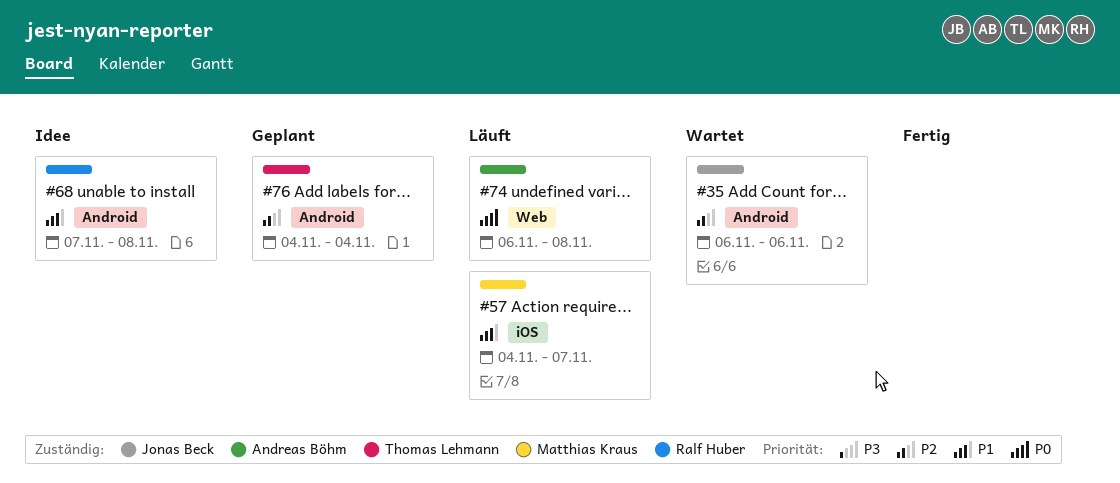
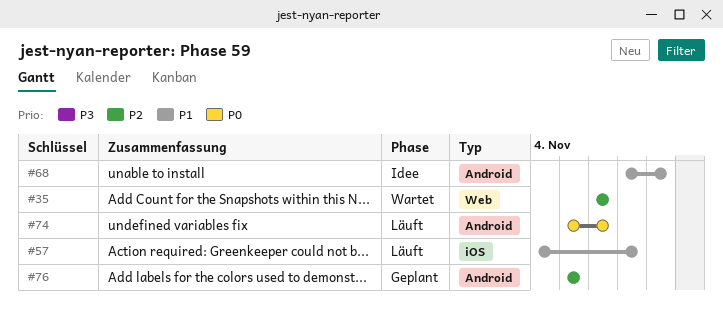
#35, label: Android -> Web
#74, label: Web -> Android
#74, start: Nov 6 -> Nov 5
#74, due: Nov 8 -> Nov 6
#76, start: Nov 4 -> Nov 5
#76, due: Nov 4 -> Nov 5

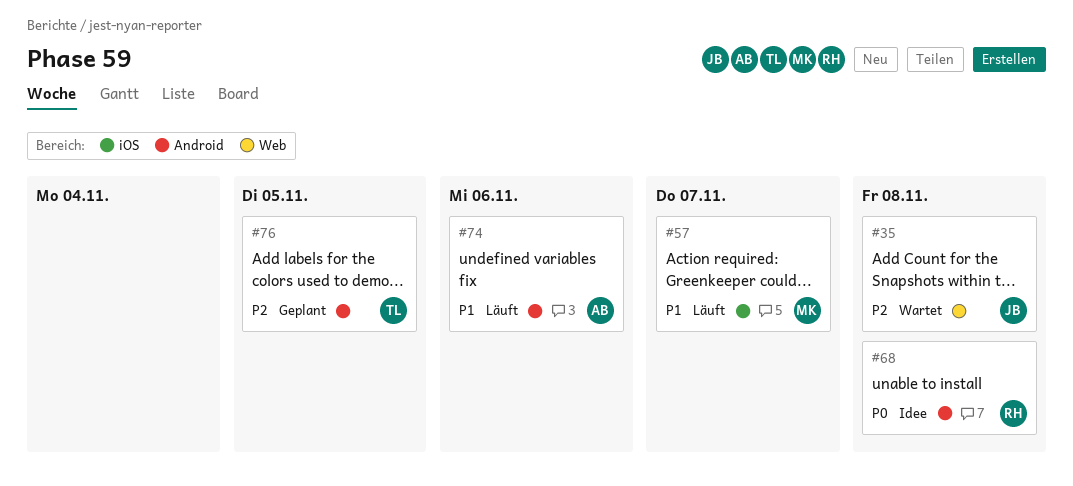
#35, due: Nov 6 -> Nov 8
#68, priority: P1 -> P0
#74, priority: P0 -> P1

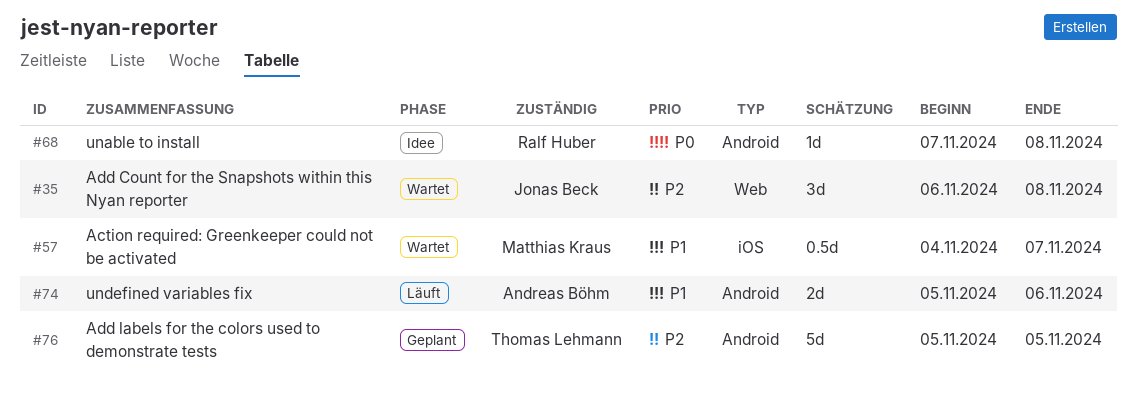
#57, status: Läuft -> Wartet

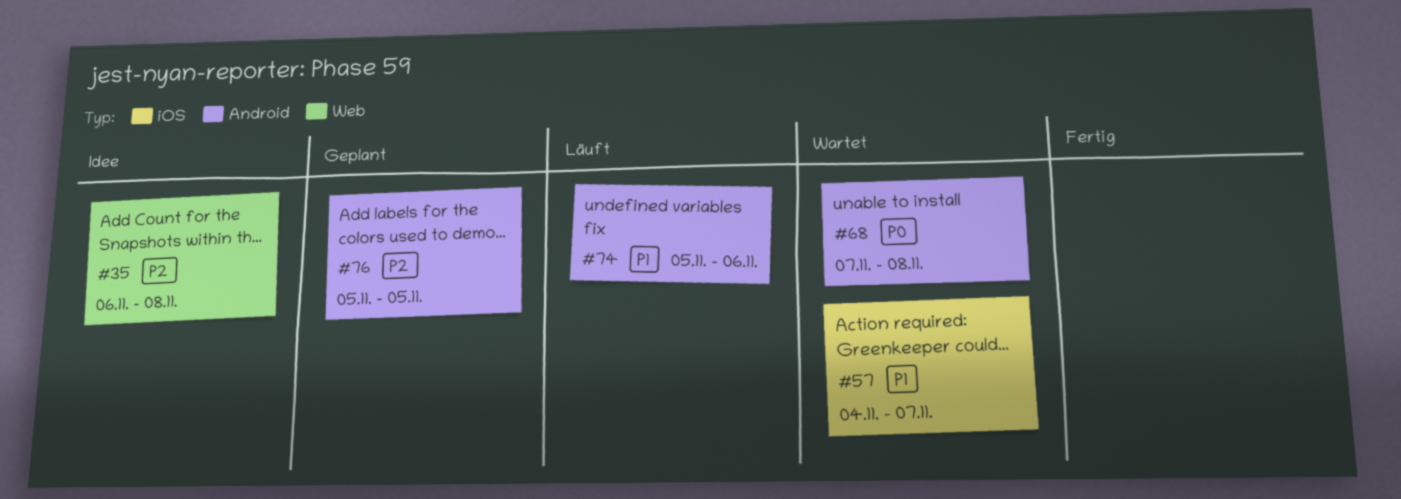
#35, status: Wartet -> Idee
#68, status: Idee -> Wartet

